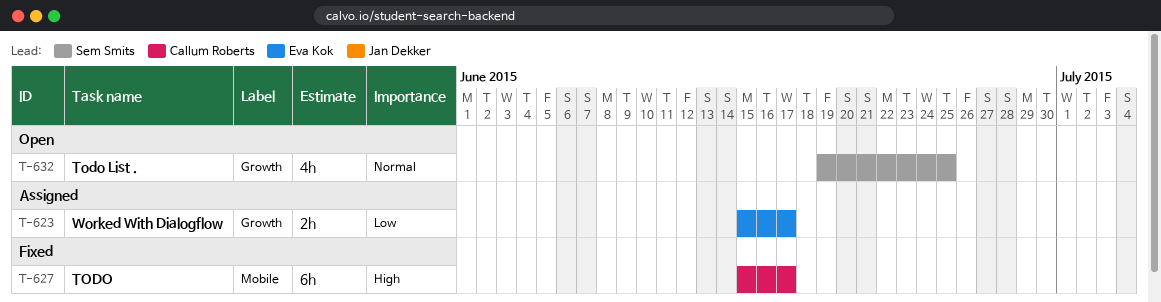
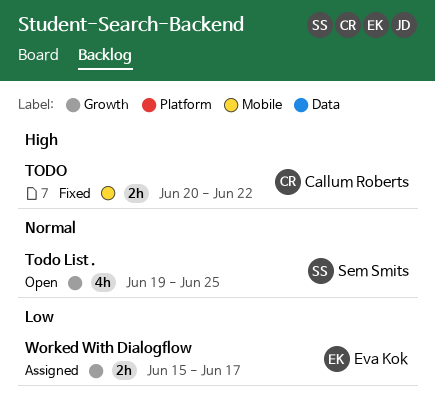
TODO, estimate: 6h -> 2h
TODO, start: Jun 15 -> Jun 20
TODO, due: Jun 17 -> Jun 22

